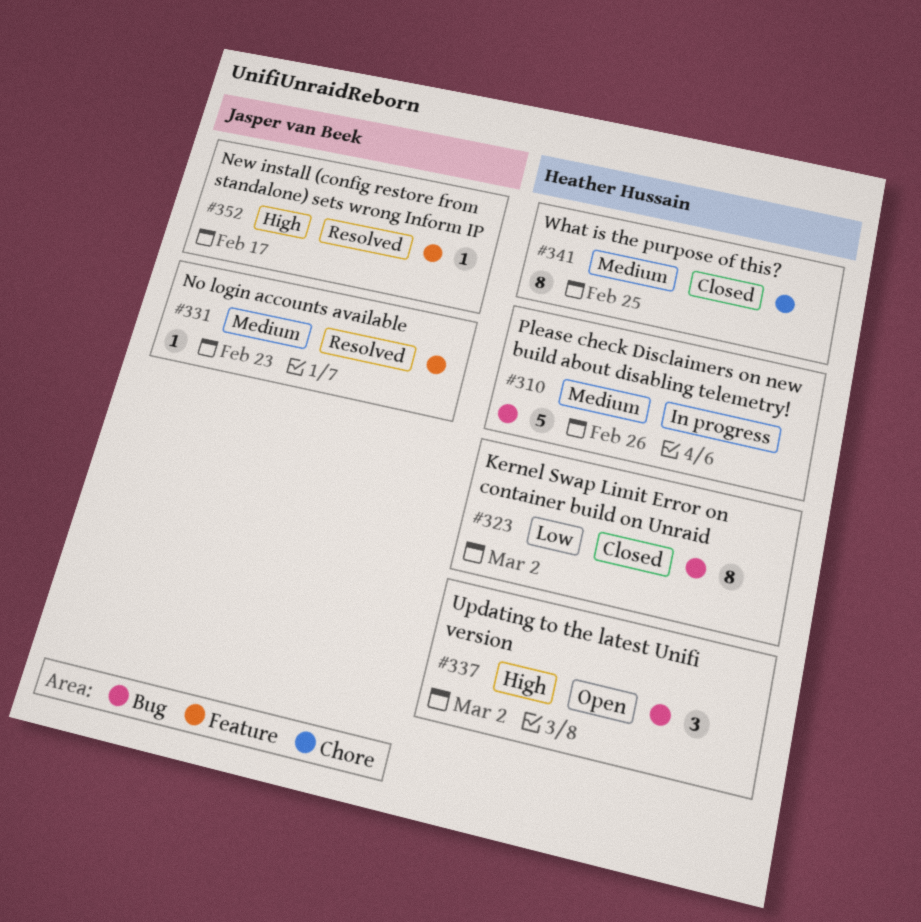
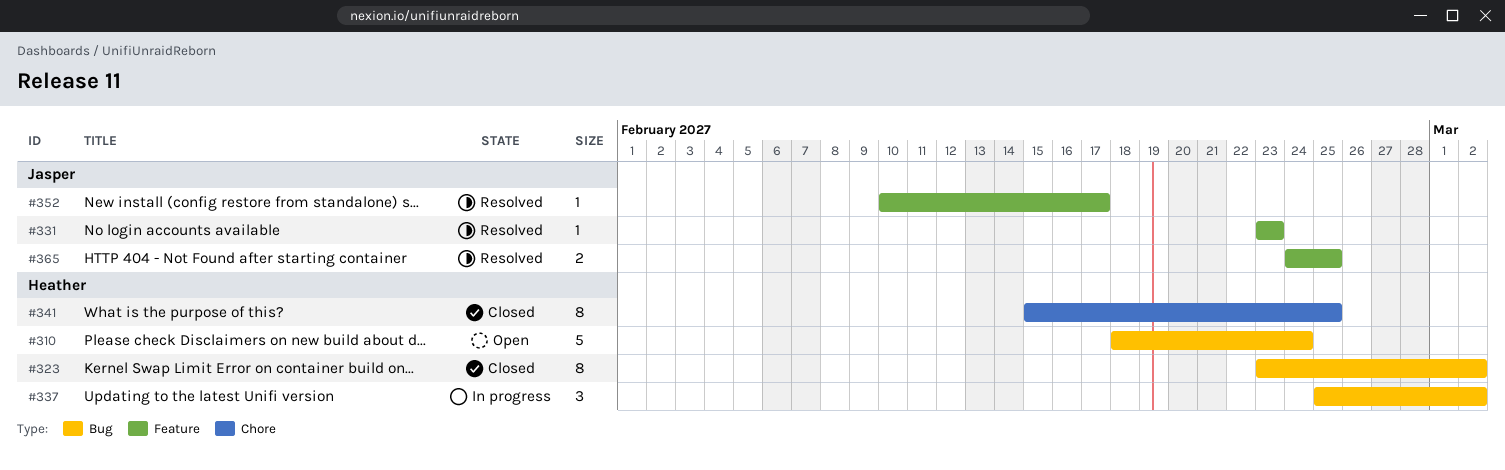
#310, status: In progress -> Open
#310, due: Feb 26 -> Feb 24
#337, status: Open -> In progress
#365: none -> present

